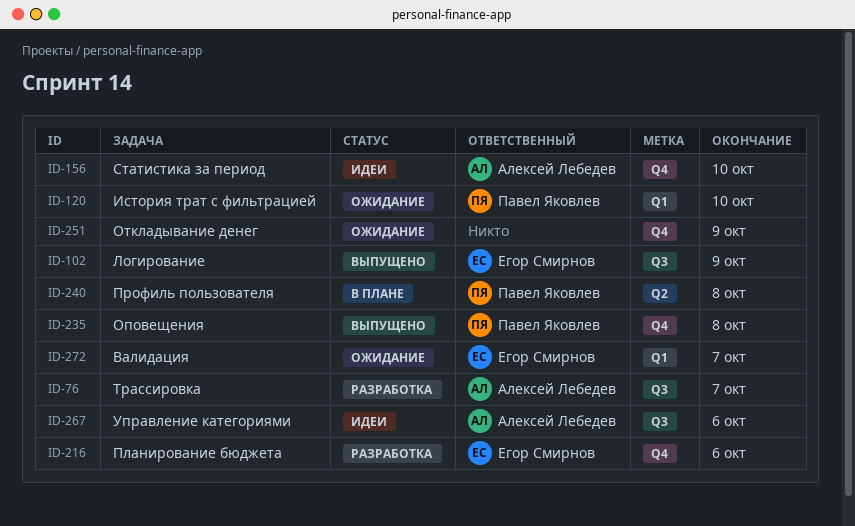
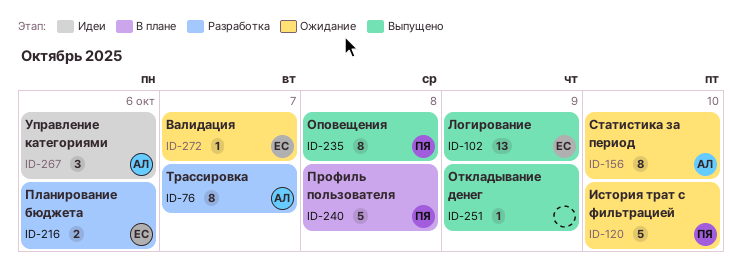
ID-156, status: Идеи -> Ожидание
ID-251, status: Ожидание -> Выпущено

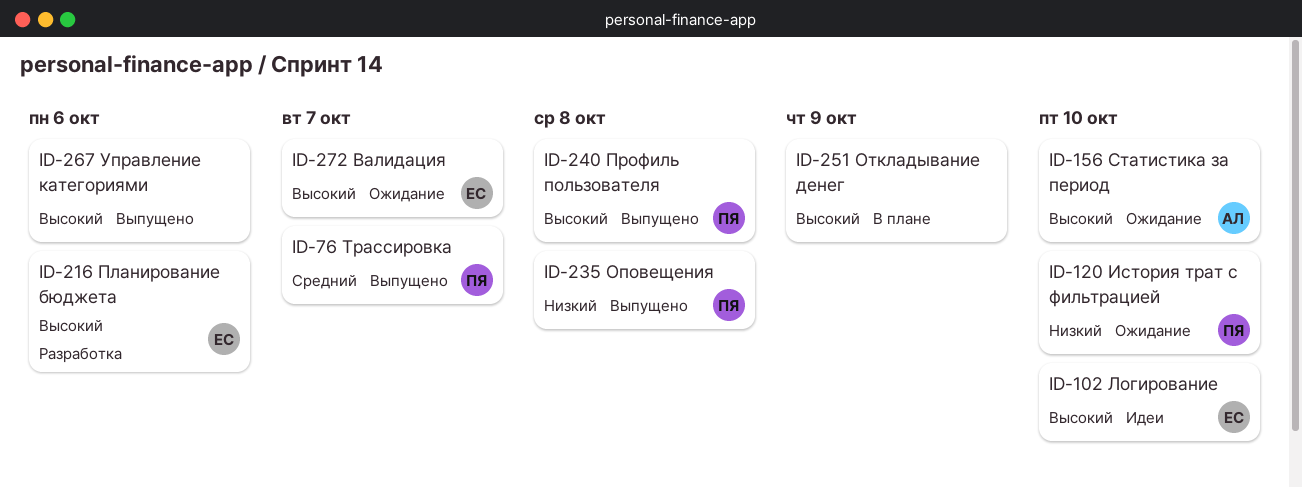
ID-76, status: Разработка -> Выпущено
ID-76, owner: АЛ -> ПЯ
ID-102, status: Выпущено -> Идеи
ID-102, due: Oct 9 -> Oct 10
ID-240, status: В плане -> Выпущено
ID-251, status: Выпущено -> В плане
ID-267, status: Идеи -> Выпущено
ID-267, owner: АЛ -> none

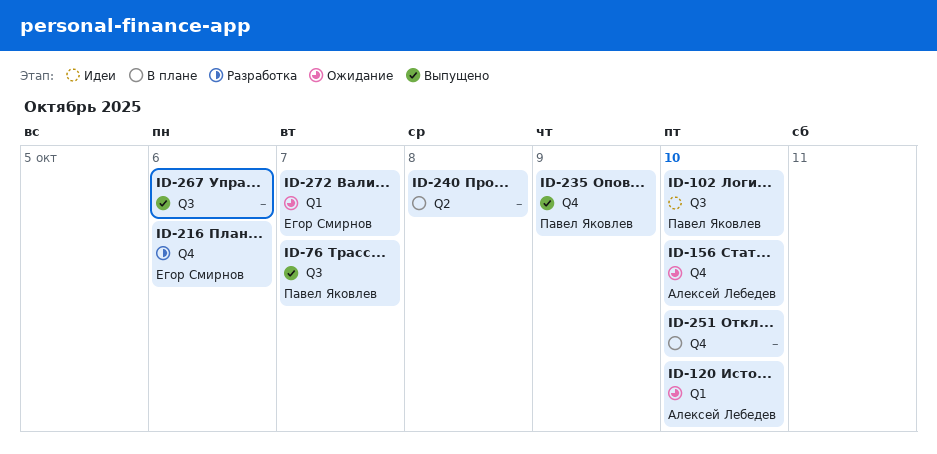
ID-102, owner: Егор Смирнов -> Павел Яковлев
ID-120, owner: Павел Яковлев -> Алексей Лебедев
ID-235, due: Oct 8 -> Oct 9
ID-240, status: Выпущено -> В плане
ID-240, owner: Павел Яковлев -> none
ID-251, due: Oct 9 -> Oct 10

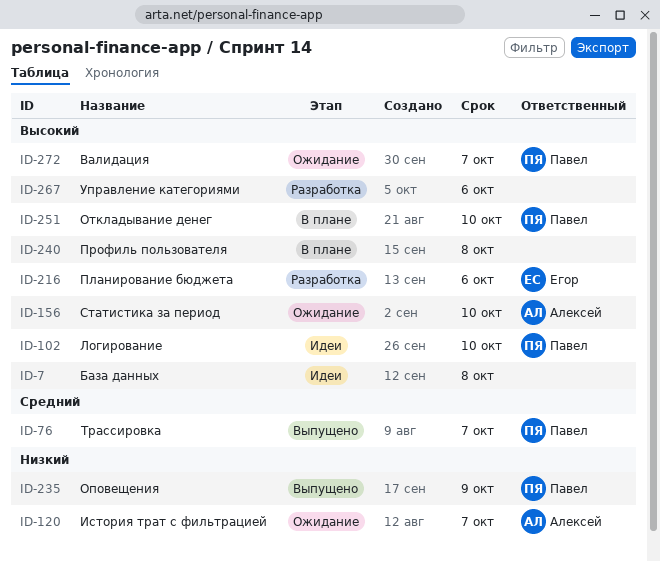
ID-7: none -> present
ID-120, due: Oct 10 -> Oct 7
ID-251, owner: none -> Павел Яковлев
ID-267, status: Выпущено -> Разработка
ID-272, owner: Егор Смирнов -> Павел Яковлев

